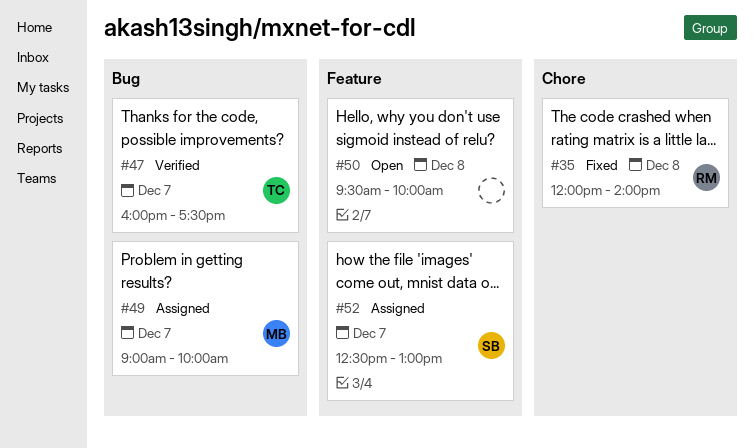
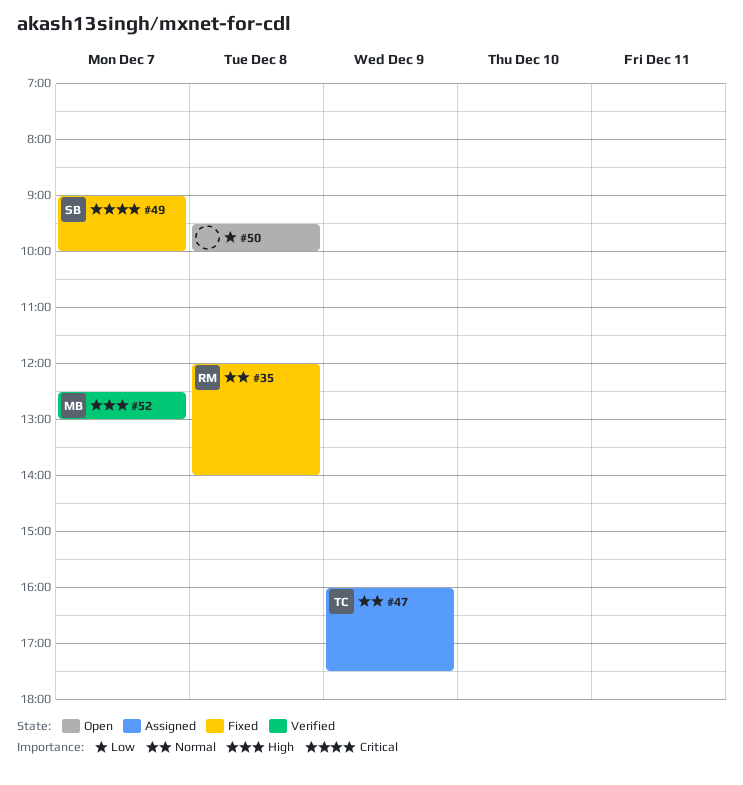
#47, status: Verified -> Assigned
#47, day: Dec 7 -> Dec 9
#49, status: Assigned -> Fixed
#49, owner: MB -> SB
#52, status: Assigned -> Verified
#52, owner: SB -> MB

